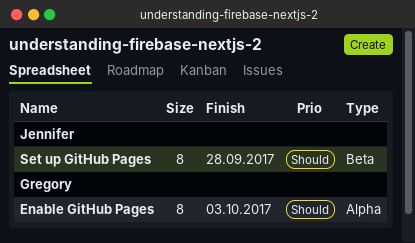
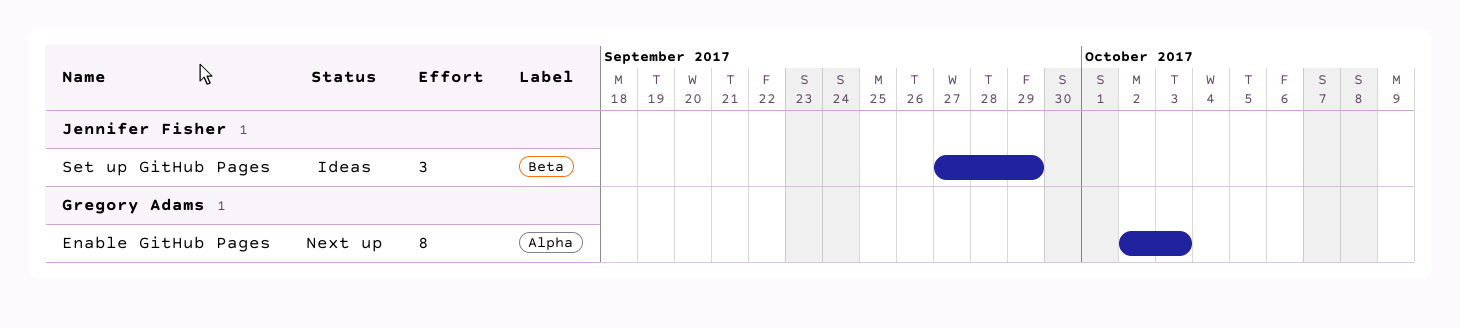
Set up GitHub Pages, estimate: 8 -> 3
Set up GitHub Pages, due: Sep 28 -> Sep 29

